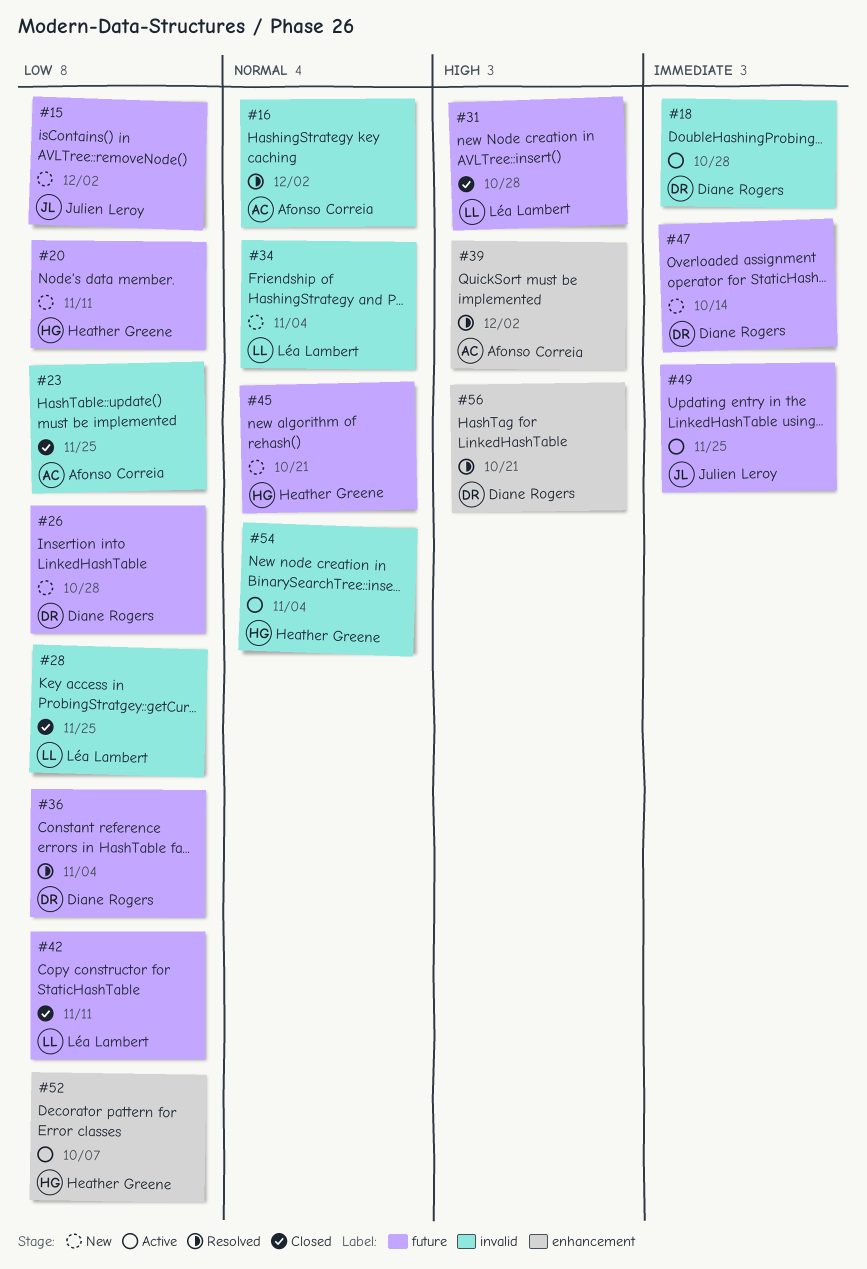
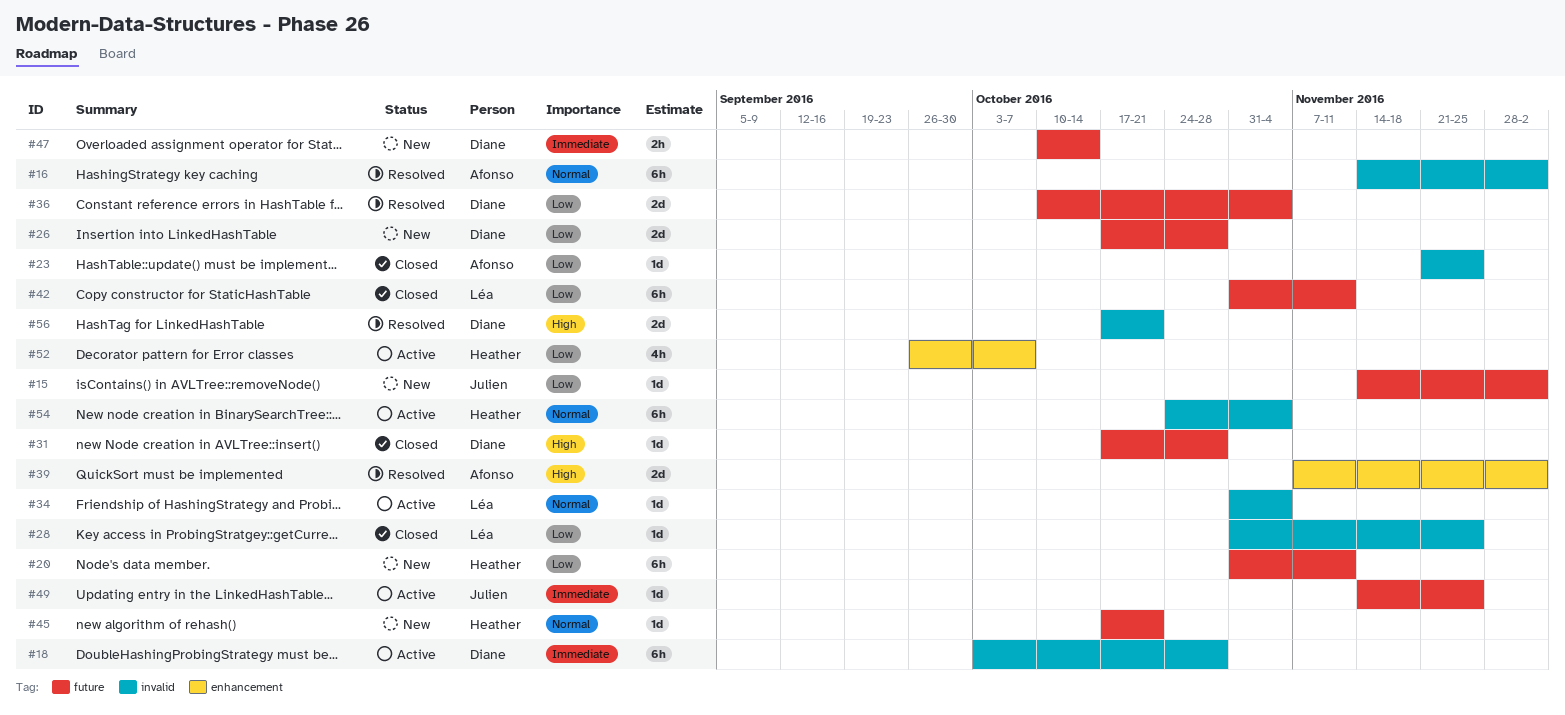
#31, owner: Léa Lambert -> Diane Rogers
#34, status: New -> Active
#56, label: enhancement -> invalid

